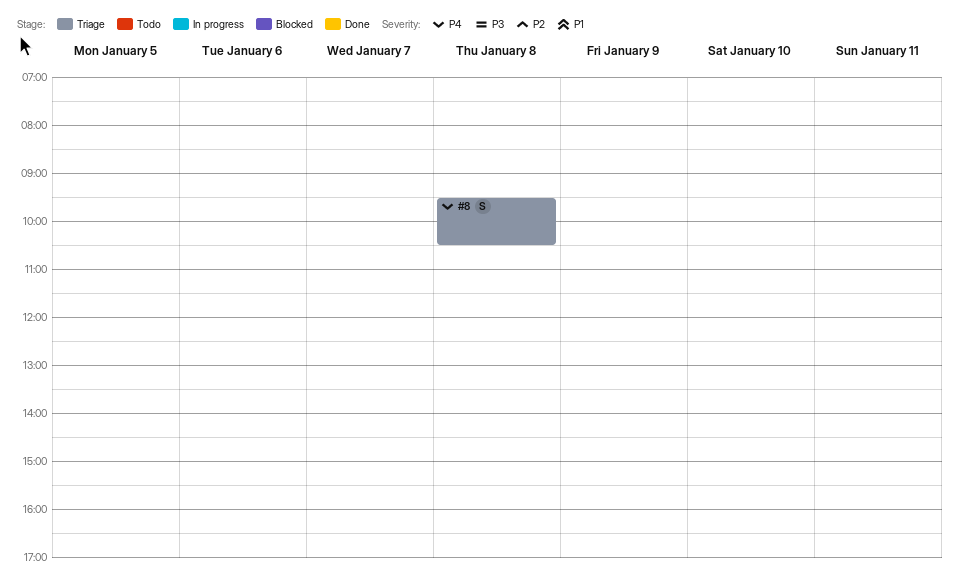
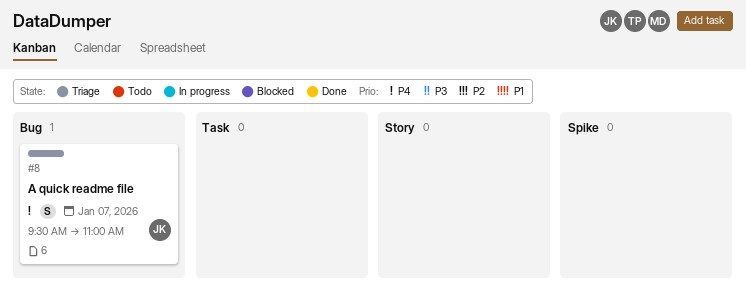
#8, day: Jan 8 -> Jan 7
#8, ends: 10:30 -> 11:00

